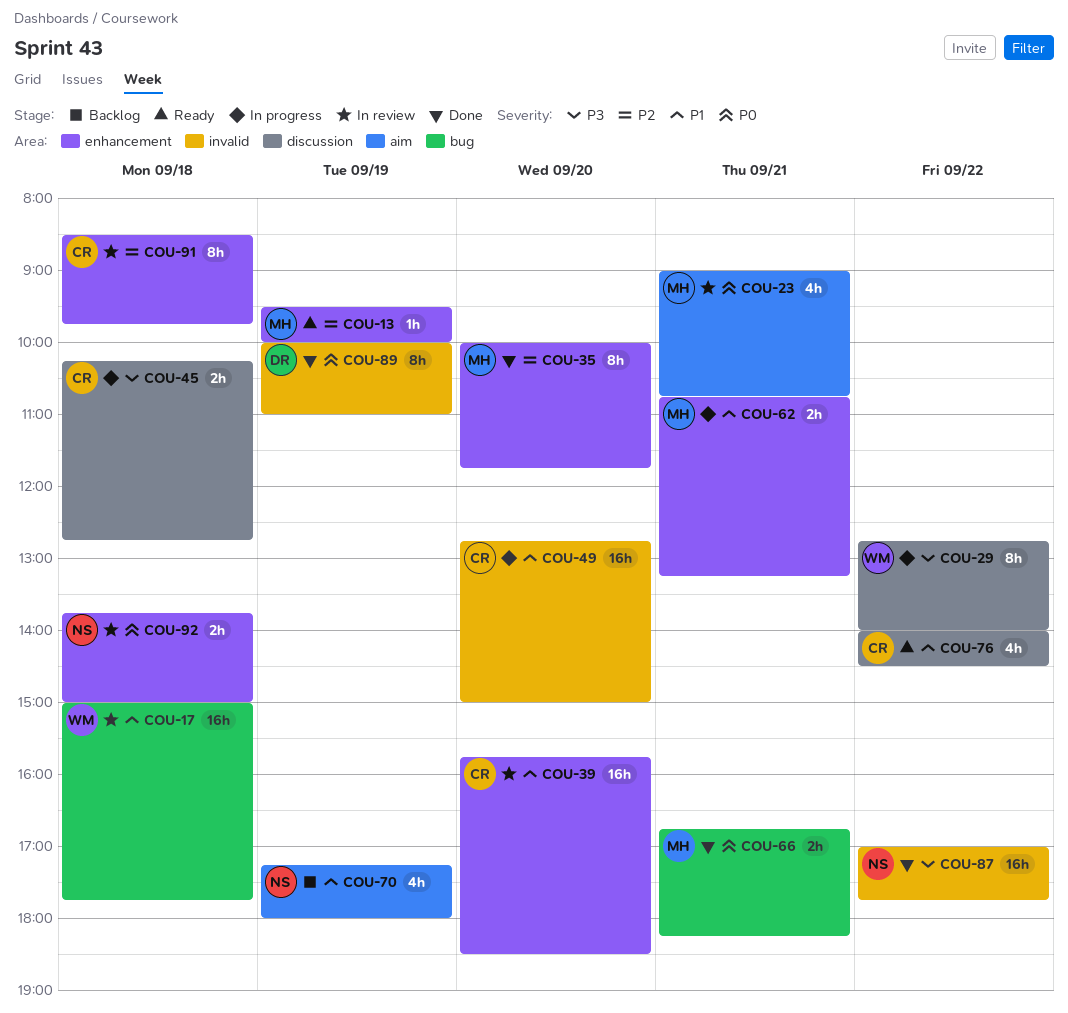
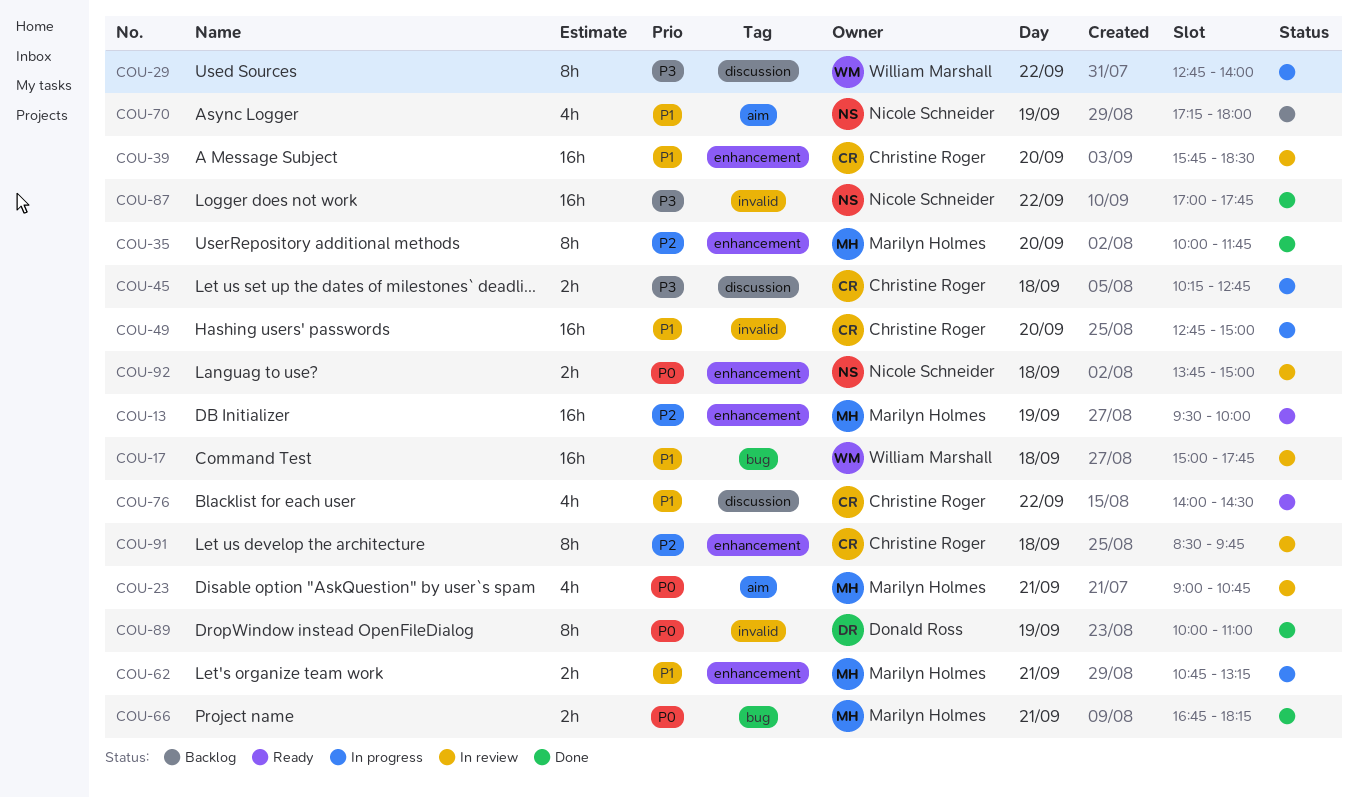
COU-13, estimate: 1h -> 16h

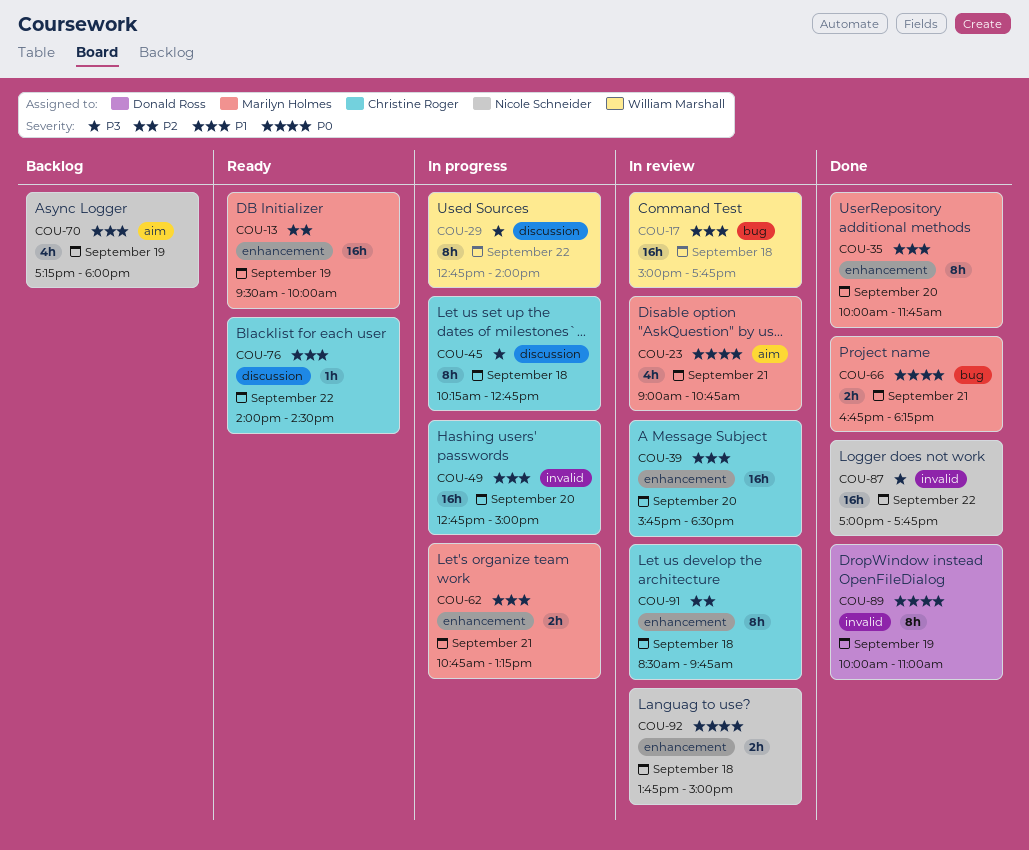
COU-35, priority: P2 -> P1
COU-45, estimate: 2h -> 8h
COU-76, estimate: 4h -> 1h

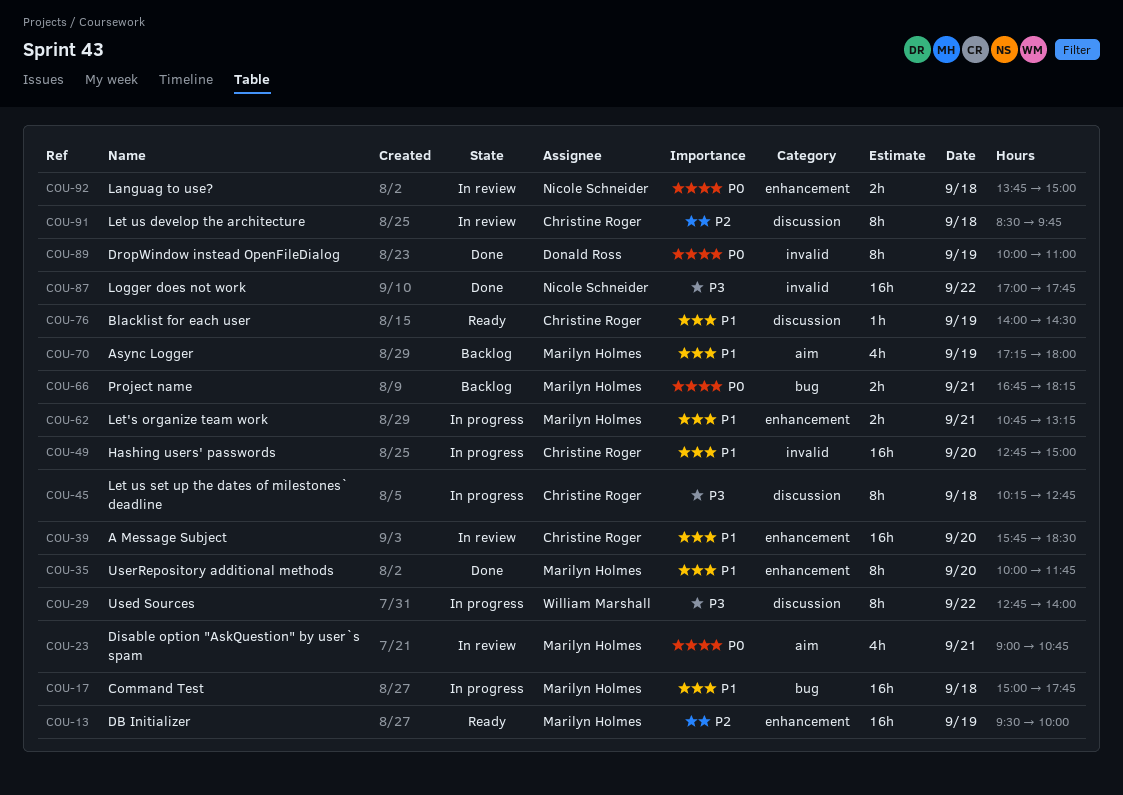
COU-17, status: In review -> In progress
COU-17, owner: William Marshall -> Marilyn Holmes
COU-66, status: Done -> Backlog
COU-70, owner: Nicole Schneider -> Marilyn Holmes
COU-76, day: Sep 22 -> Sep 19
COU-91, label: enhancement -> discussion

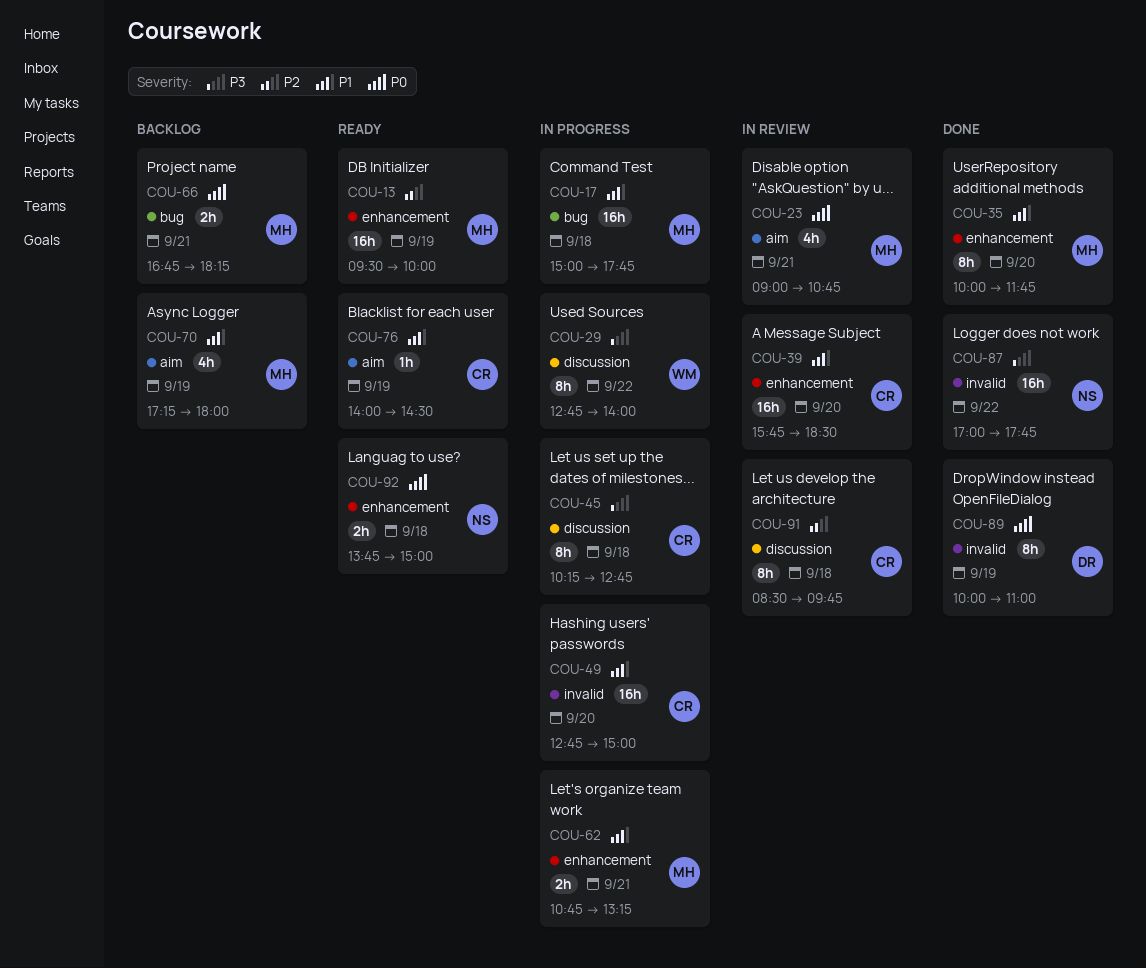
COU-76, label: discussion -> aim
COU-92, status: In review -> Ready

